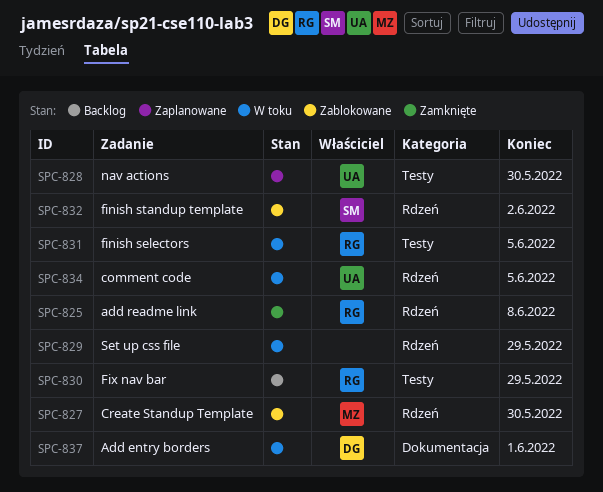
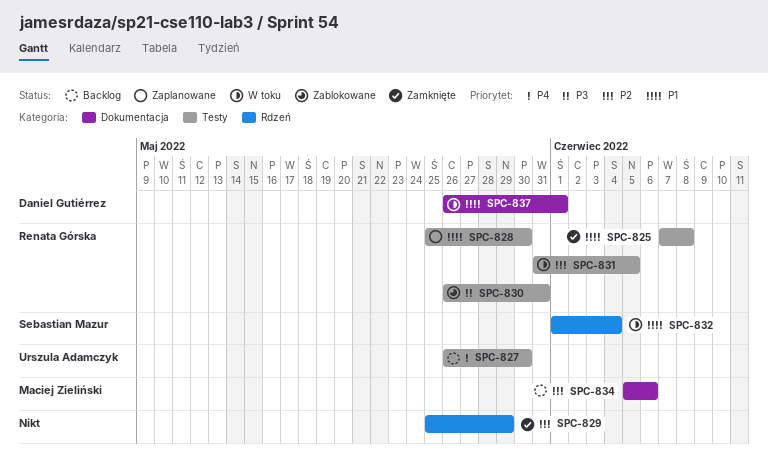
SPC-825, label: Rdzeń -> Testy
SPC-827, status: Zablokowane -> Backlog
SPC-827, owner: Maciej Zieliński -> Urszula Adamczyk
SPC-827, label: Rdzeń -> Testy
SPC-828, owner: Urszula Adamczyk -> Renata Górska
SPC-829, status: W toku -> Zamknięte
SPC-830, status: Backlog -> Zablokowane
SPC-830, due: May 29 -> May 31
SPC-832, status: Zablokowane -> W toku
SPC-832, due: Jun 2 -> Jun 4
SPC-834, status: W toku -> Backlog
SPC-834, owner: Urszula Adamczyk -> Maciej Zieliński
SPC-834, label: Rdzeń -> Dokumentacja
SPC-834, due: Jun 5 -> Jun 6

